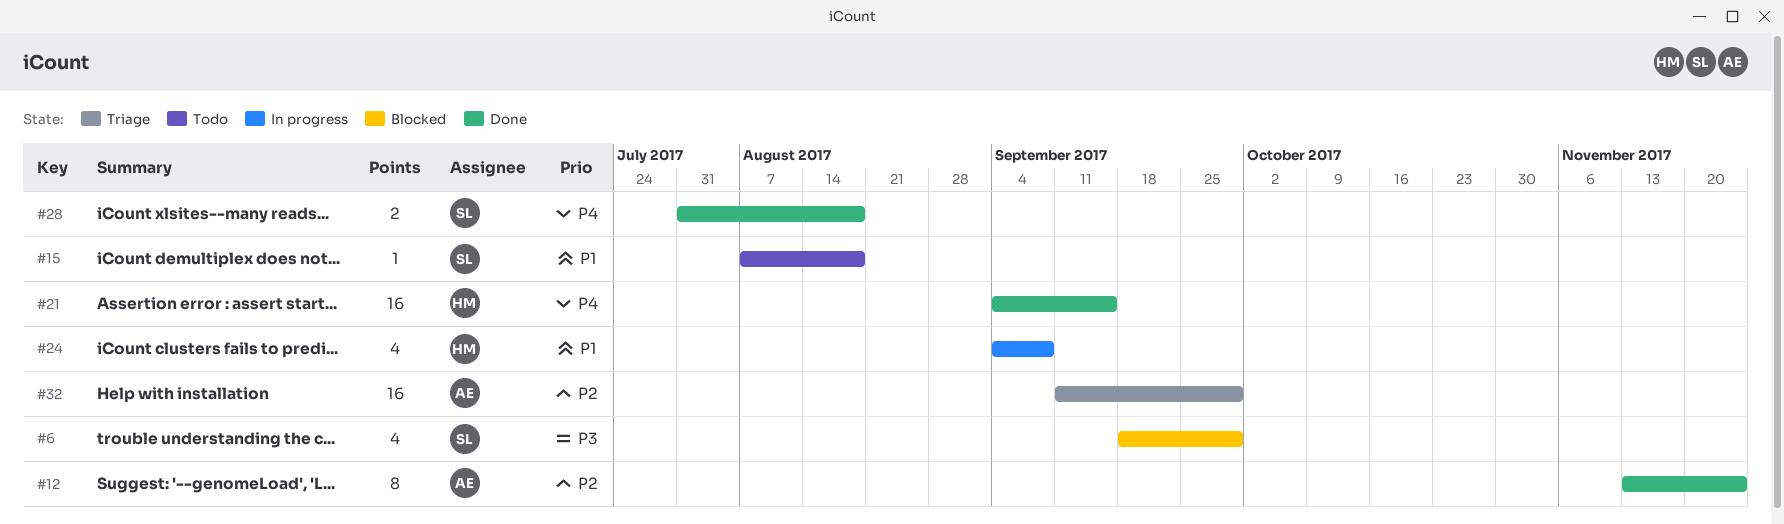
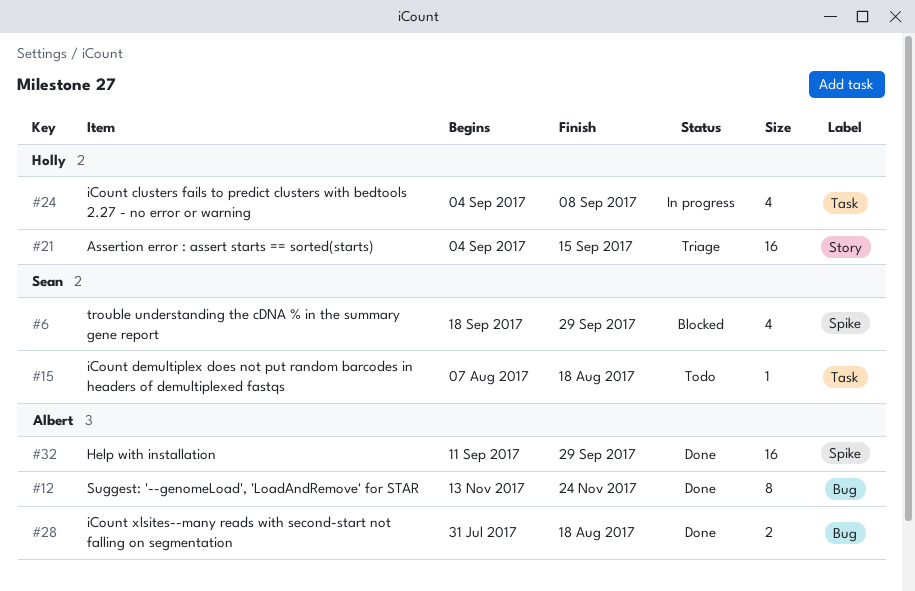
#21, status: Done -> Triage
#28, owner: Sean -> Albert
#32, status: Triage -> Done

